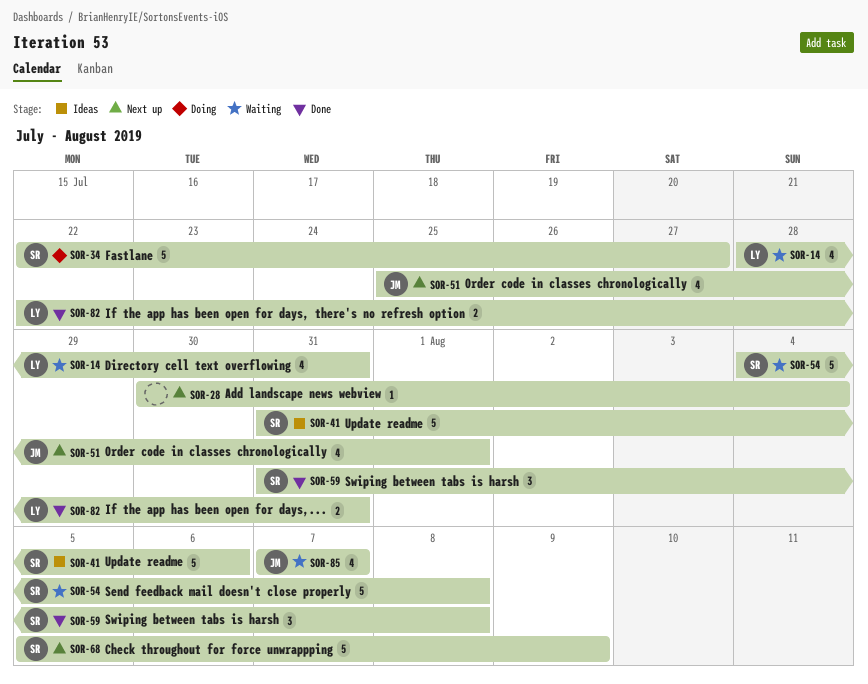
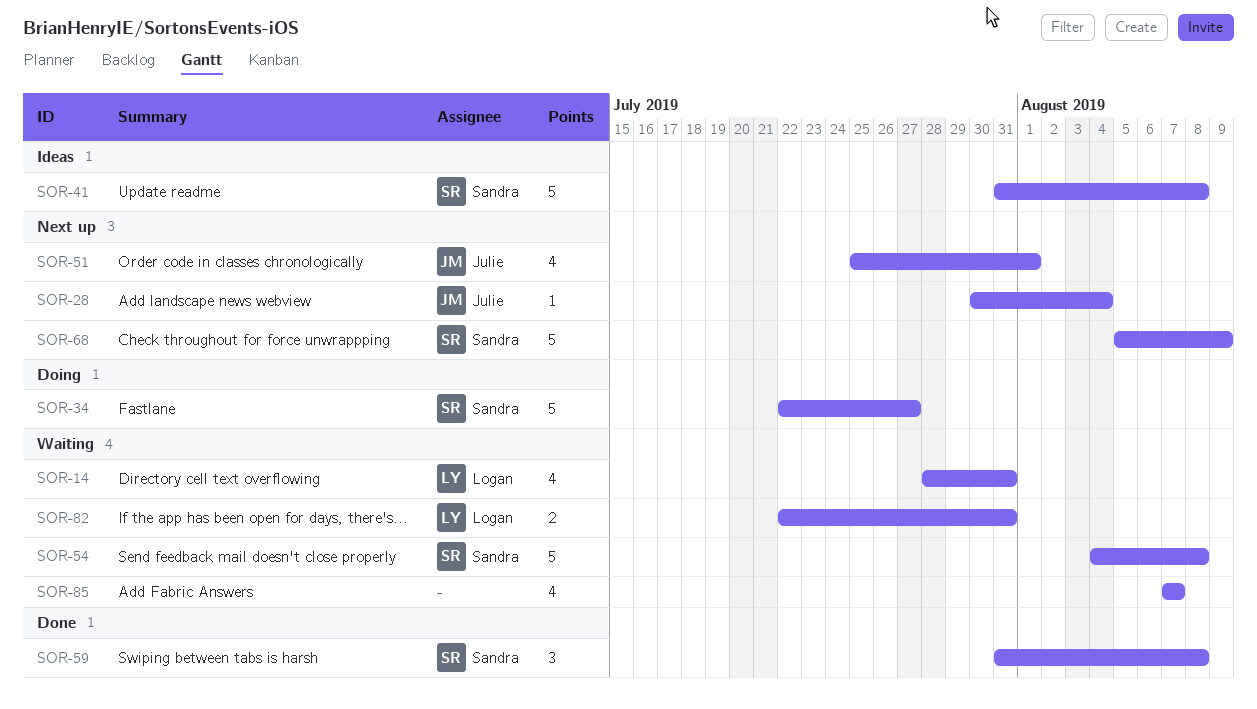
SOR-28, owner: none -> Julie
SOR-41, due: Aug 6 -> Aug 8
SOR-82, status: Done -> Waiting
SOR-85, owner: Julie -> none

